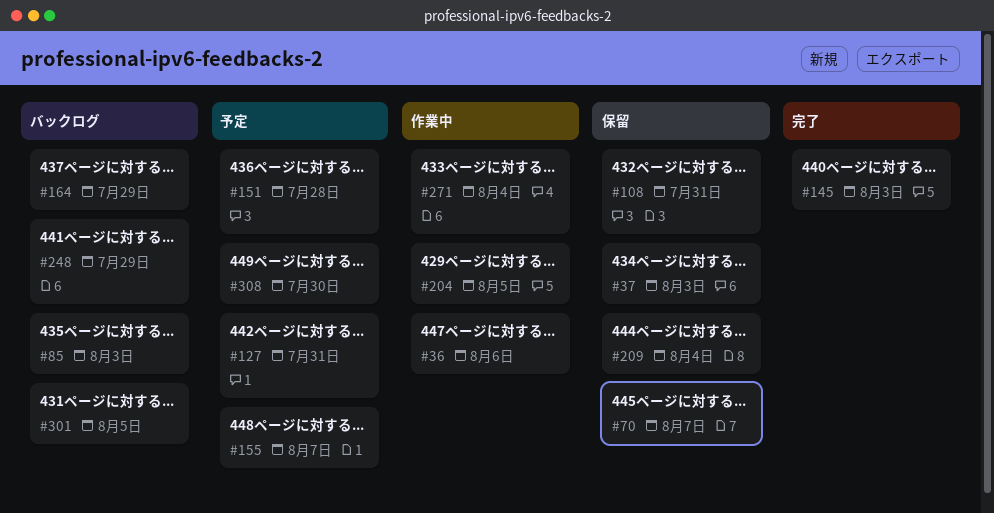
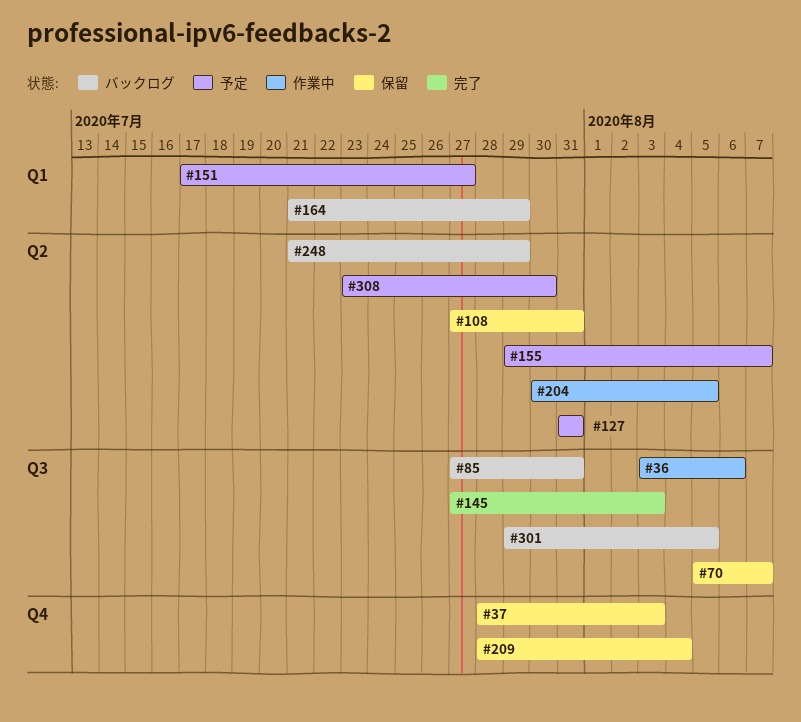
#85, due: Aug 3 -> Jul 31
#151, due: Jul 28 -> Jul 27
#271: present -> none

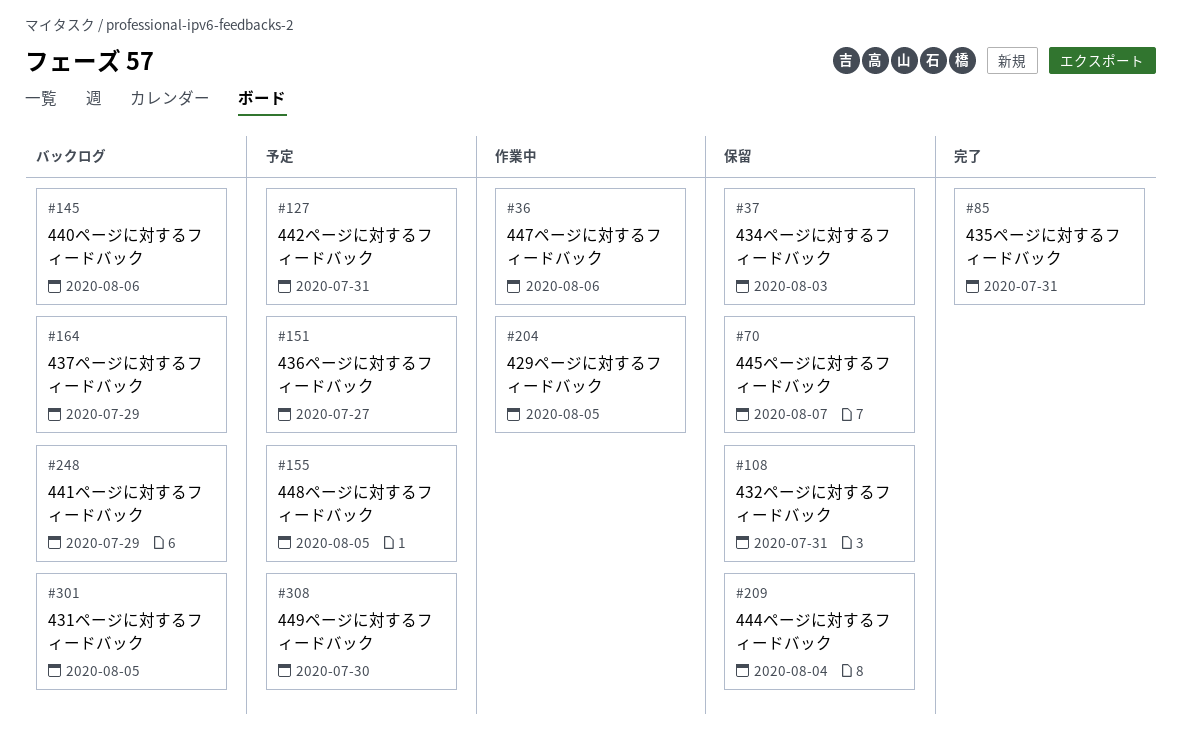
#85, status: バックログ -> 完了
#145, status: 完了 -> バックログ
#145, due: Aug 3 -> Aug 6
#155, due: Aug 7 -> Aug 5

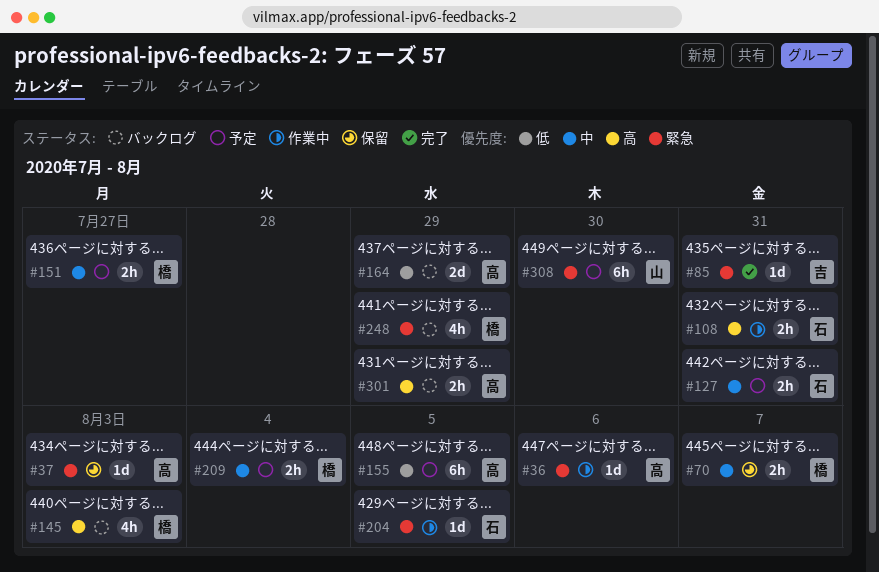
#108, status: 保留 -> 作業中
#145, due: Aug 6 -> Aug 3
#209, status: 保留 -> 予定
#301, due: Aug 5 -> Jul 29

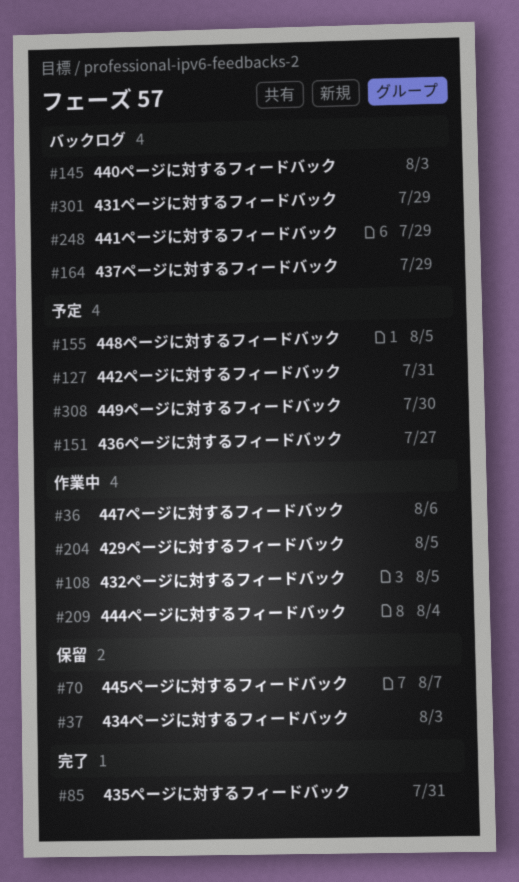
#108, due: Jul 31 -> Aug 5
#209, status: 予定 -> 作業中

